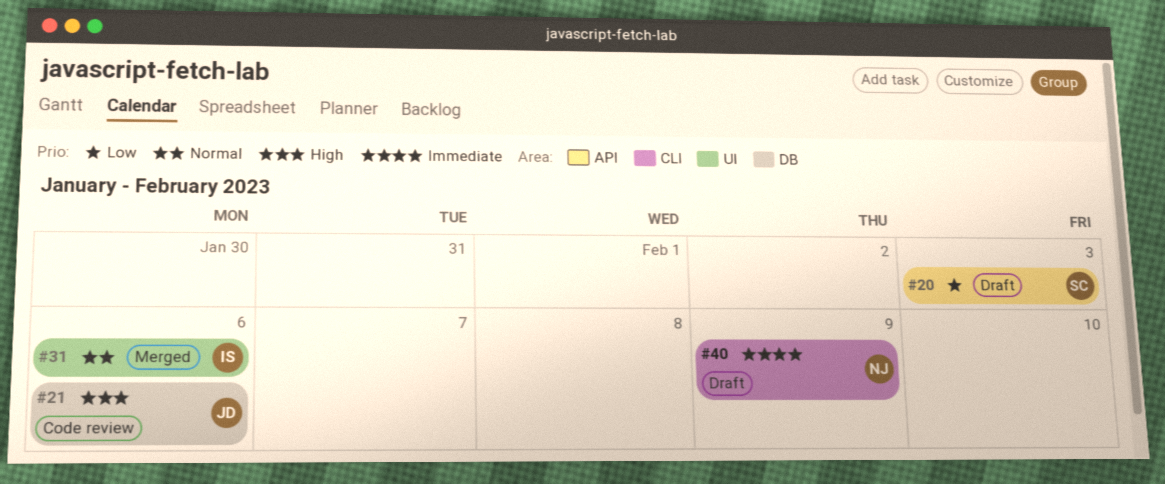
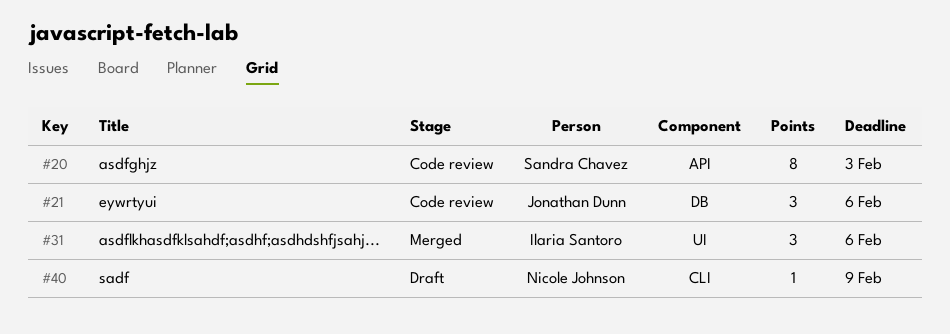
#20, status: Draft -> Code review

